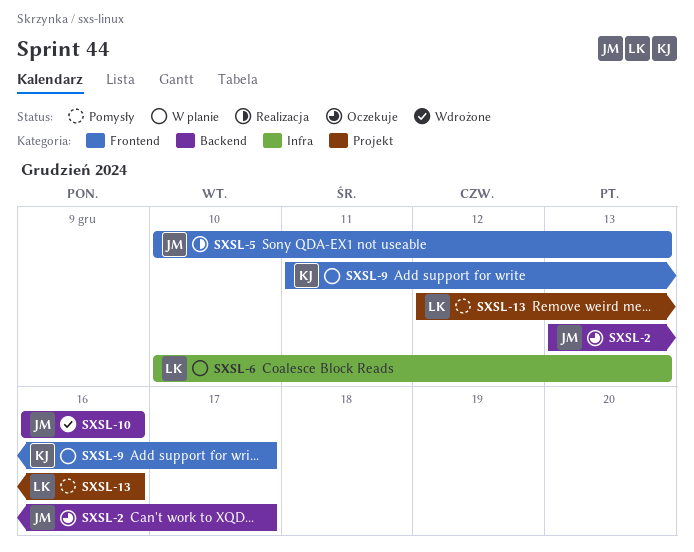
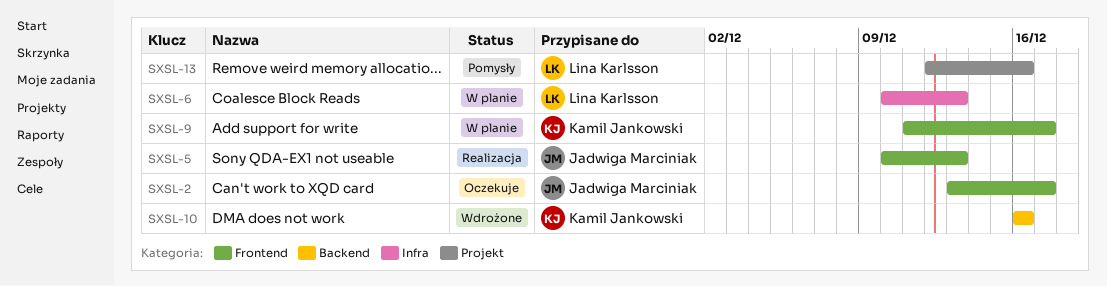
SXSL-2, label: Backend -> Frontend
SXSL-10, owner: Jadwiga Marciniak -> Kamil Jankowski

